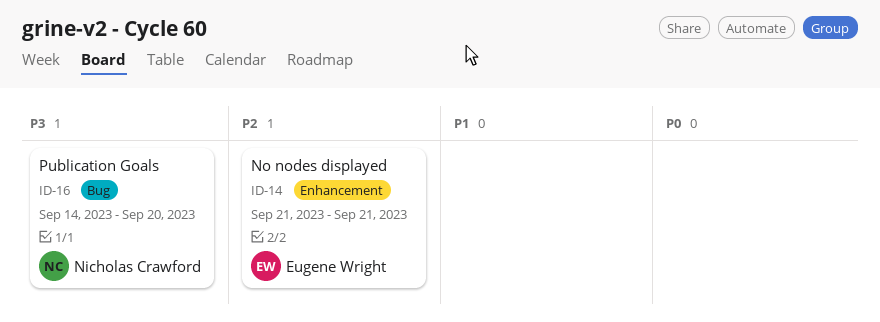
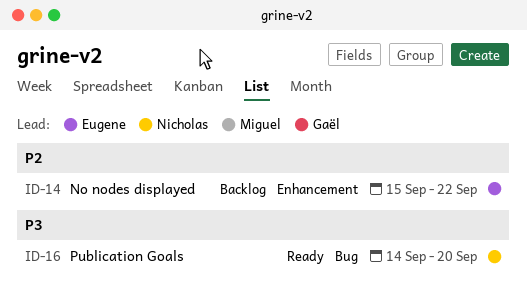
ID-14, start: Sep 21 -> Sep 15
ID-14, due: Sep 21 -> Sep 22

